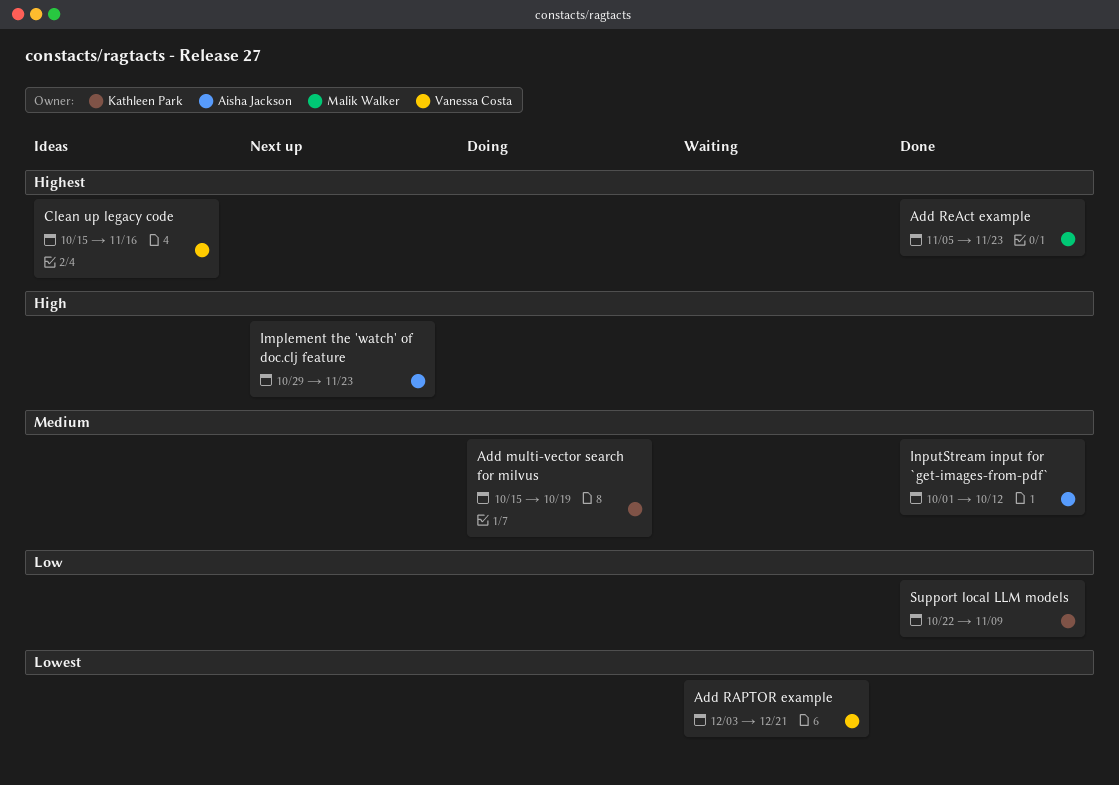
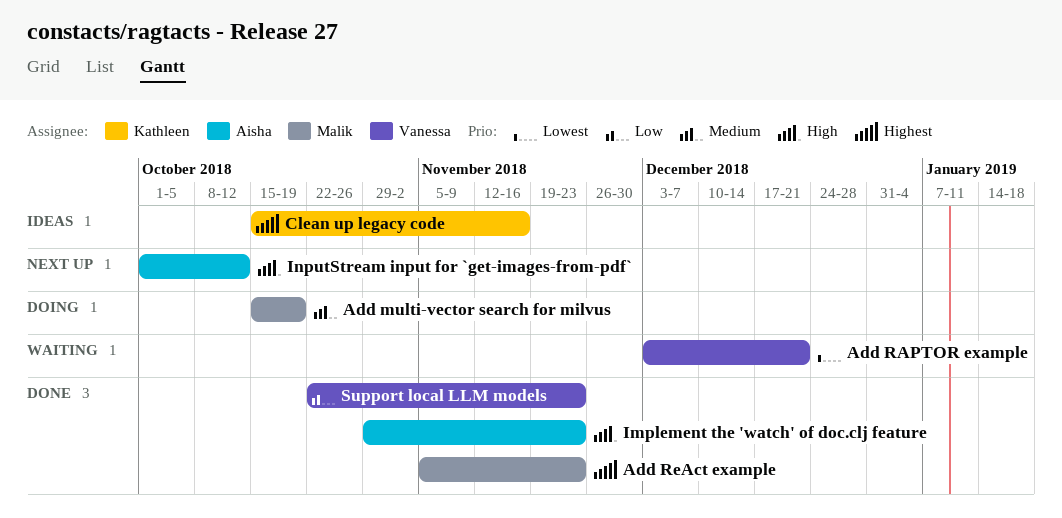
Add multi-vector search for milvus, owner: Kathleen Park -> Malik Walker
Clean up legacy code, owner: Vanessa Costa -> Kathleen Park
Implement the 'watch' of doc.clj feature, status: Next up -> Done
InputStream input for `get-images-from-pdf`, status: Done -> Next up
InputStream input for `get-images-from-pdf`, priority: Medium -> High
Support local LLM models, owner: Kathleen Park -> Vanessa Costa
Support local LLM models, due: Nov 9 -> Nov 23

